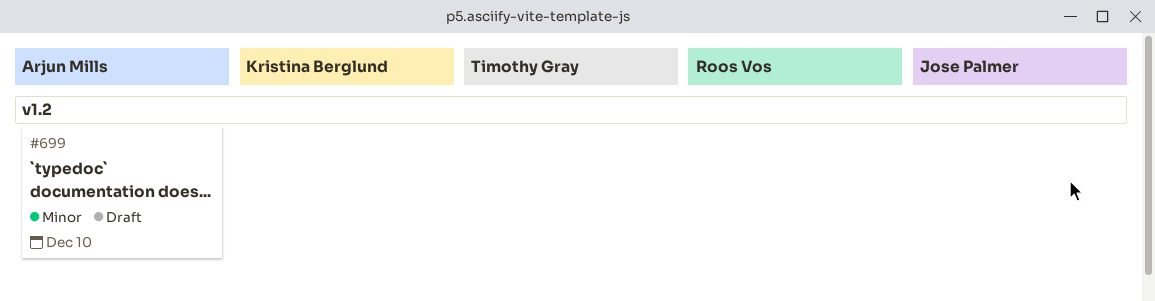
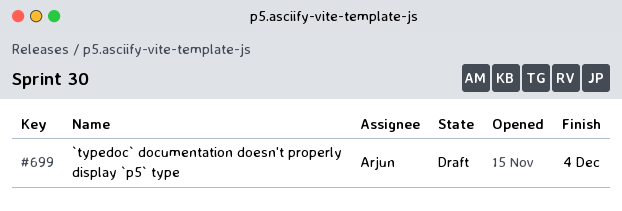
#699, due: Dec 10 -> Dec 4

